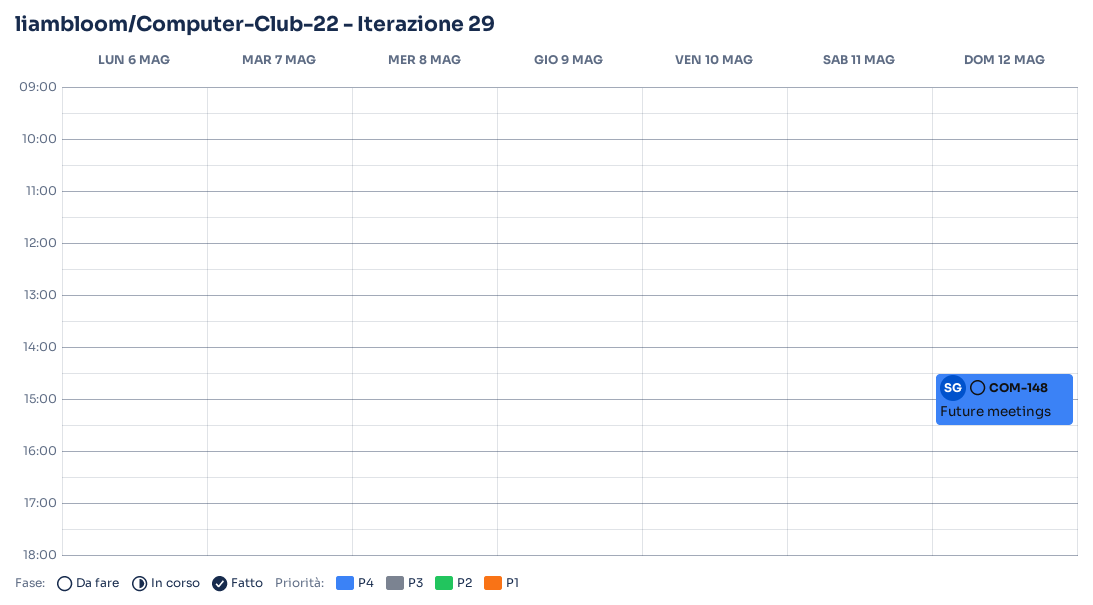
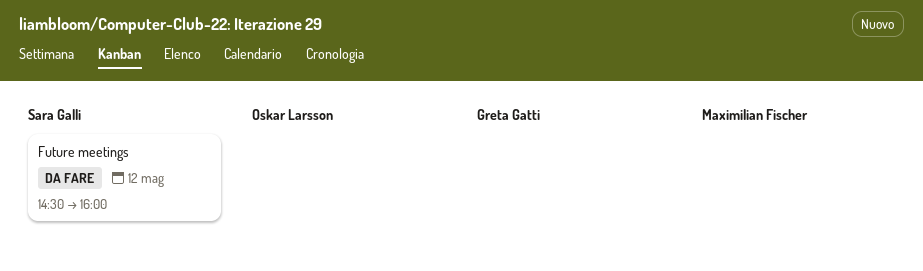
Future meetings, ends: 15:30 -> 16:00

